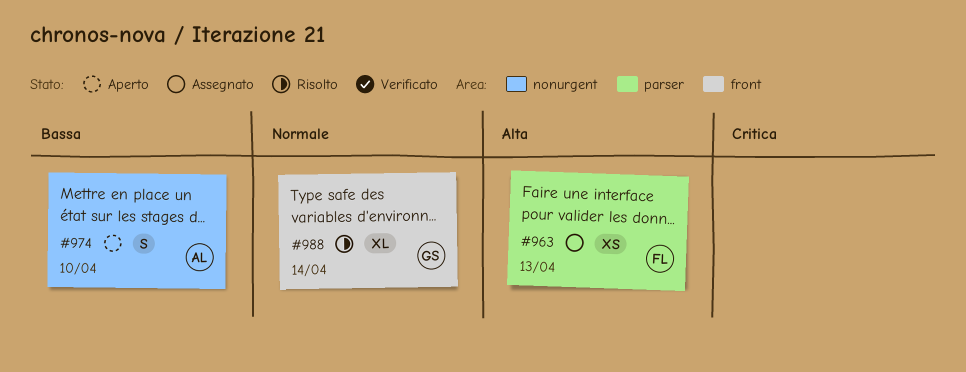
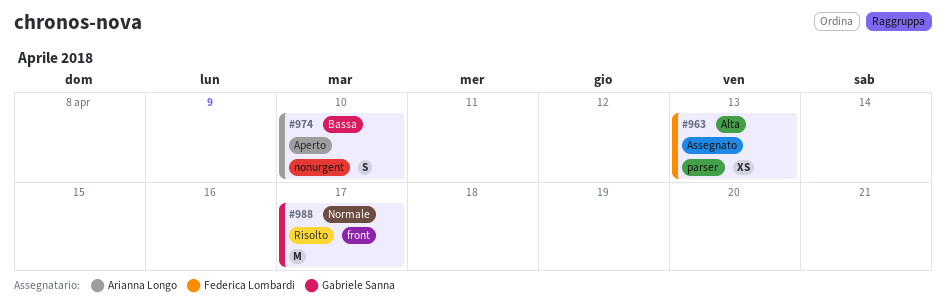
#988, estimate: XL -> M
#988, due: Apr 14 -> Apr 17

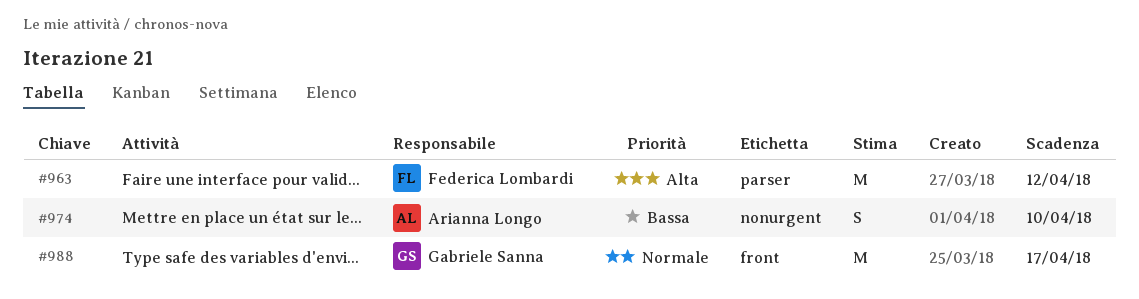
#963, estimate: XS -> M
#963, due: Apr 13 -> Apr 12

